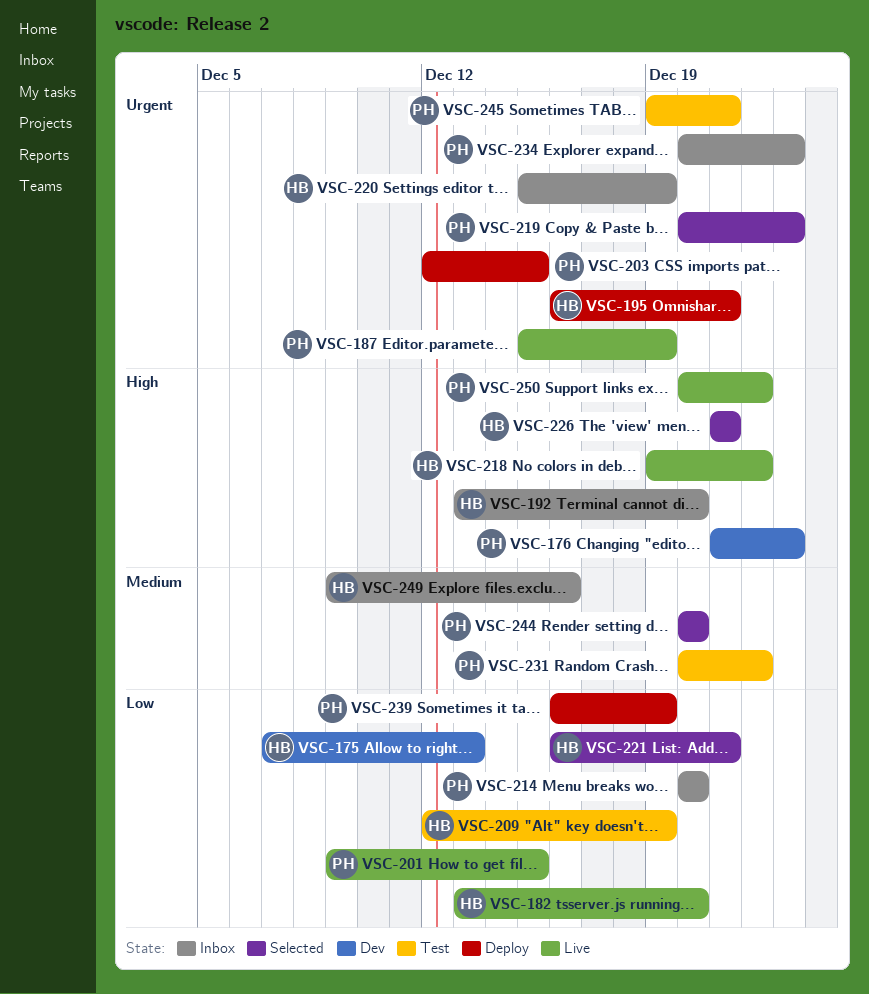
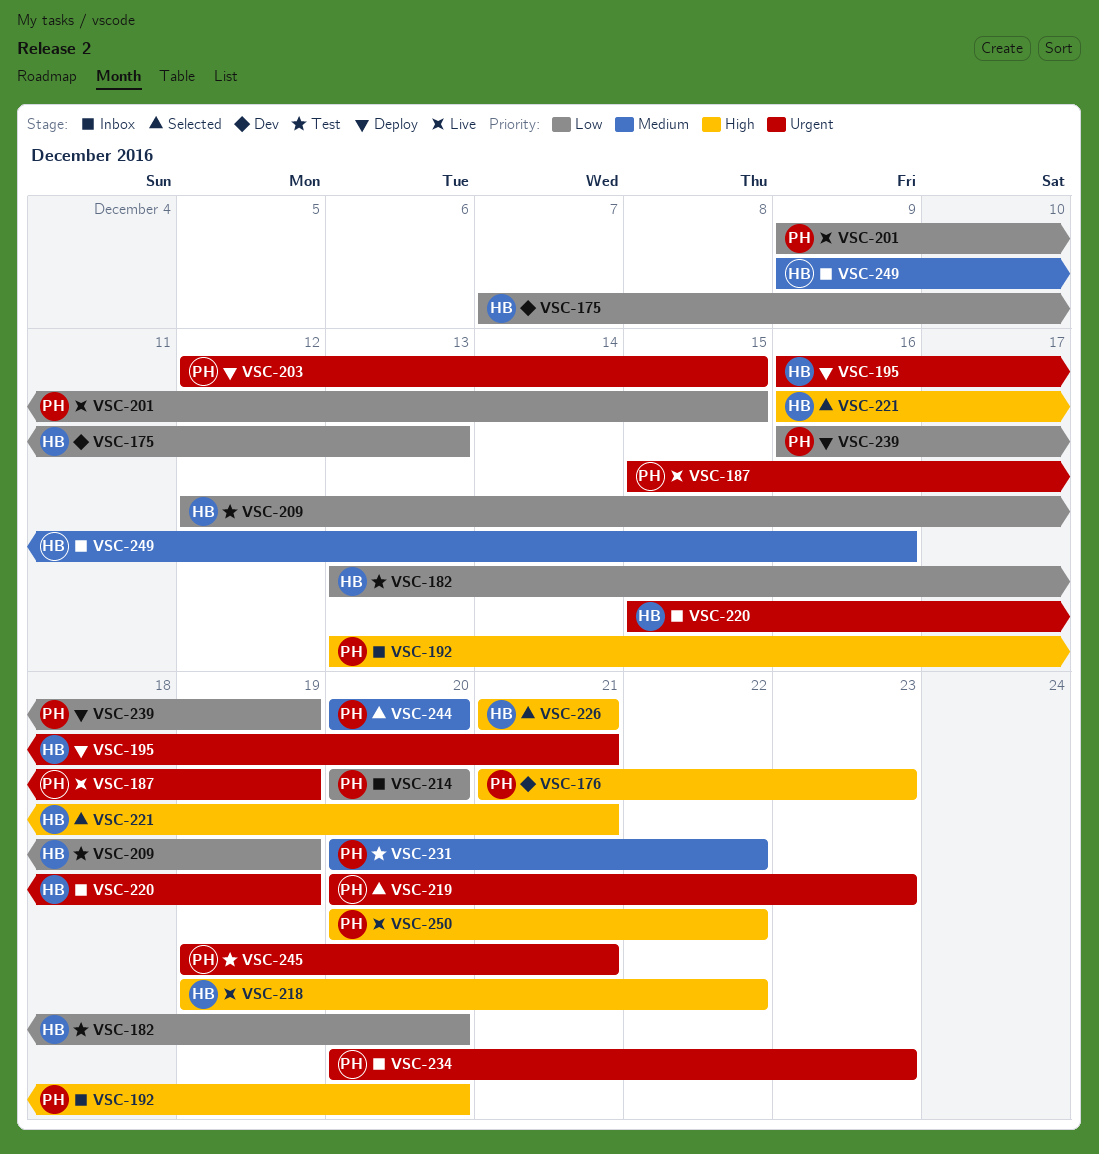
VSC-182, status: Live -> Test
VSC-192, owner: HB -> PH
VSC-221, priority: Low -> High

